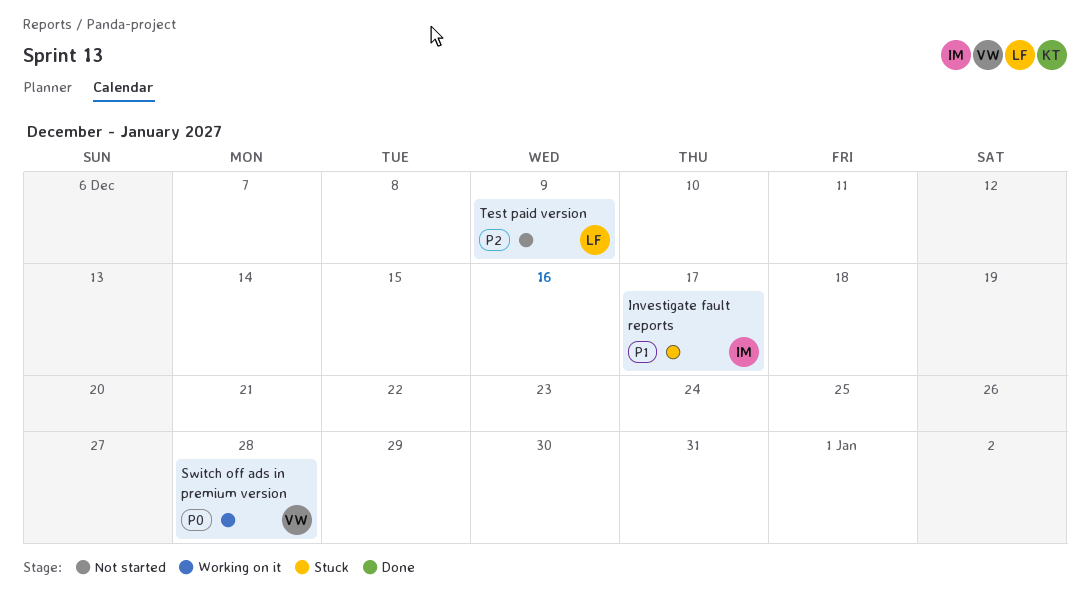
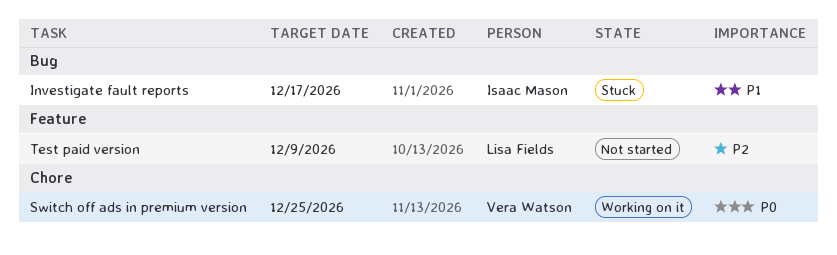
Switch off ads in premium version, due: Dec 28 -> Dec 25

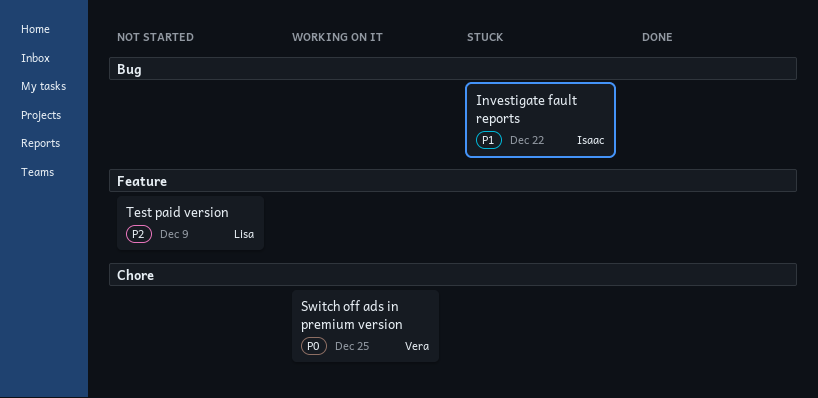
Investigate fault reports, due: Dec 17 -> Dec 22

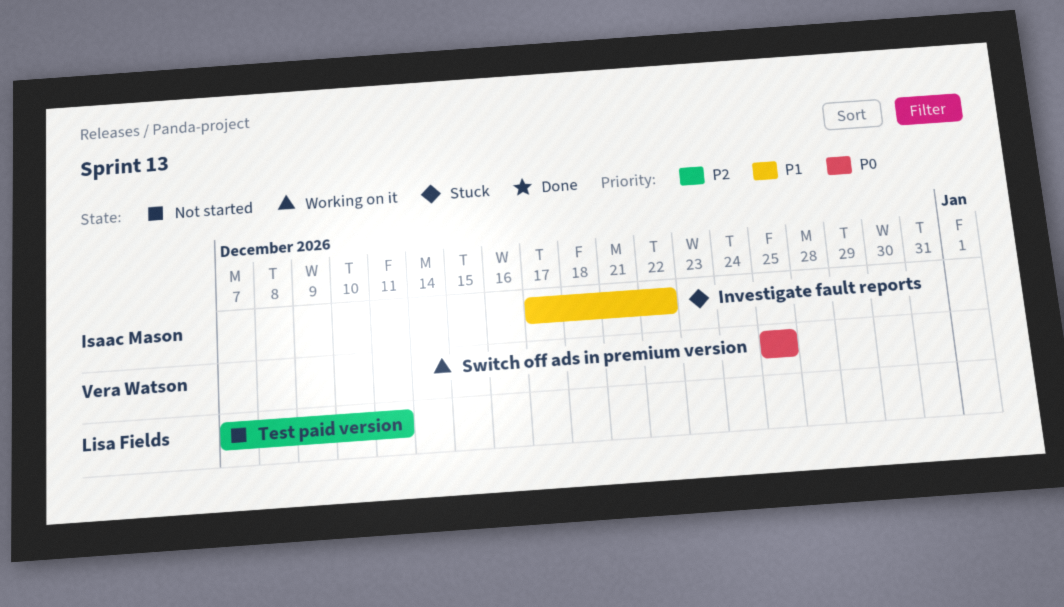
Test paid version, due: Dec 9 -> Dec 11

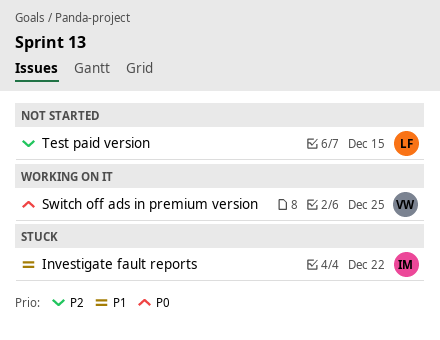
Test paid version, due: Dec 11 -> Dec 15

